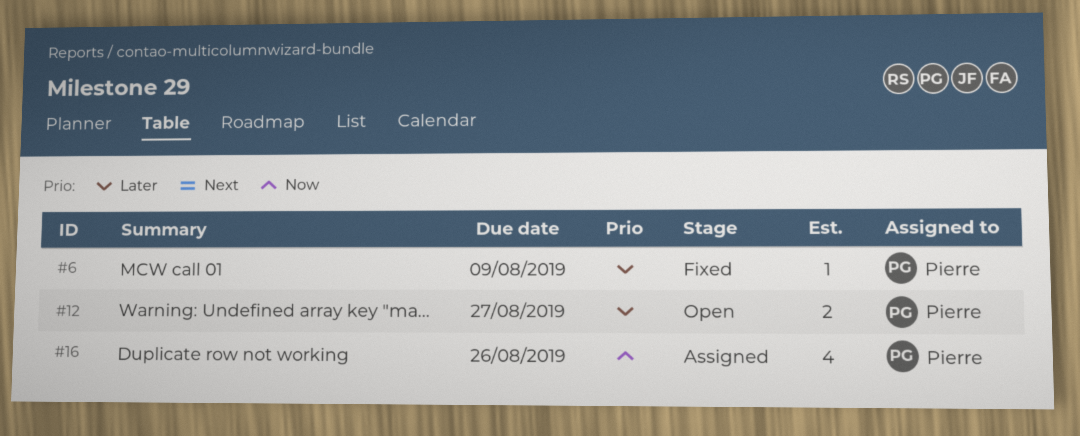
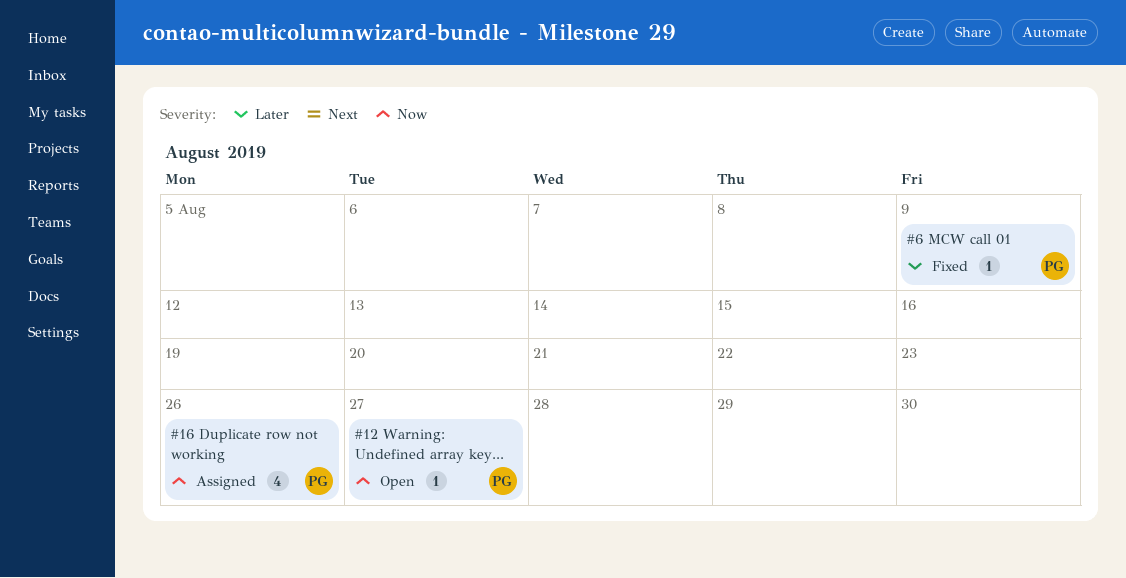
#12, priority: Later -> Now
#12, estimate: 2 -> 1

